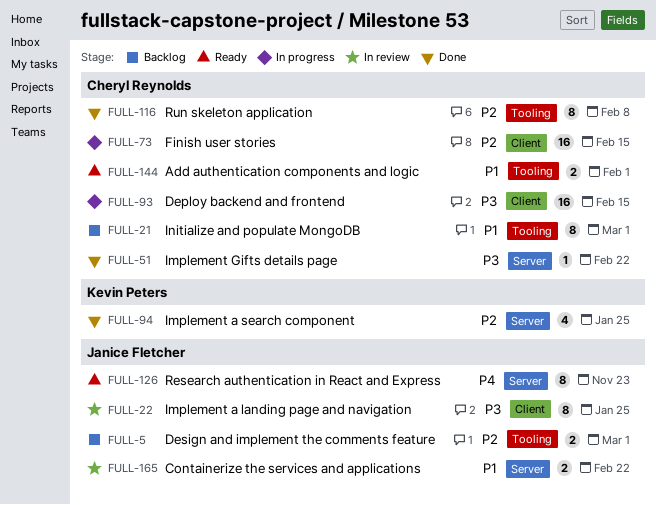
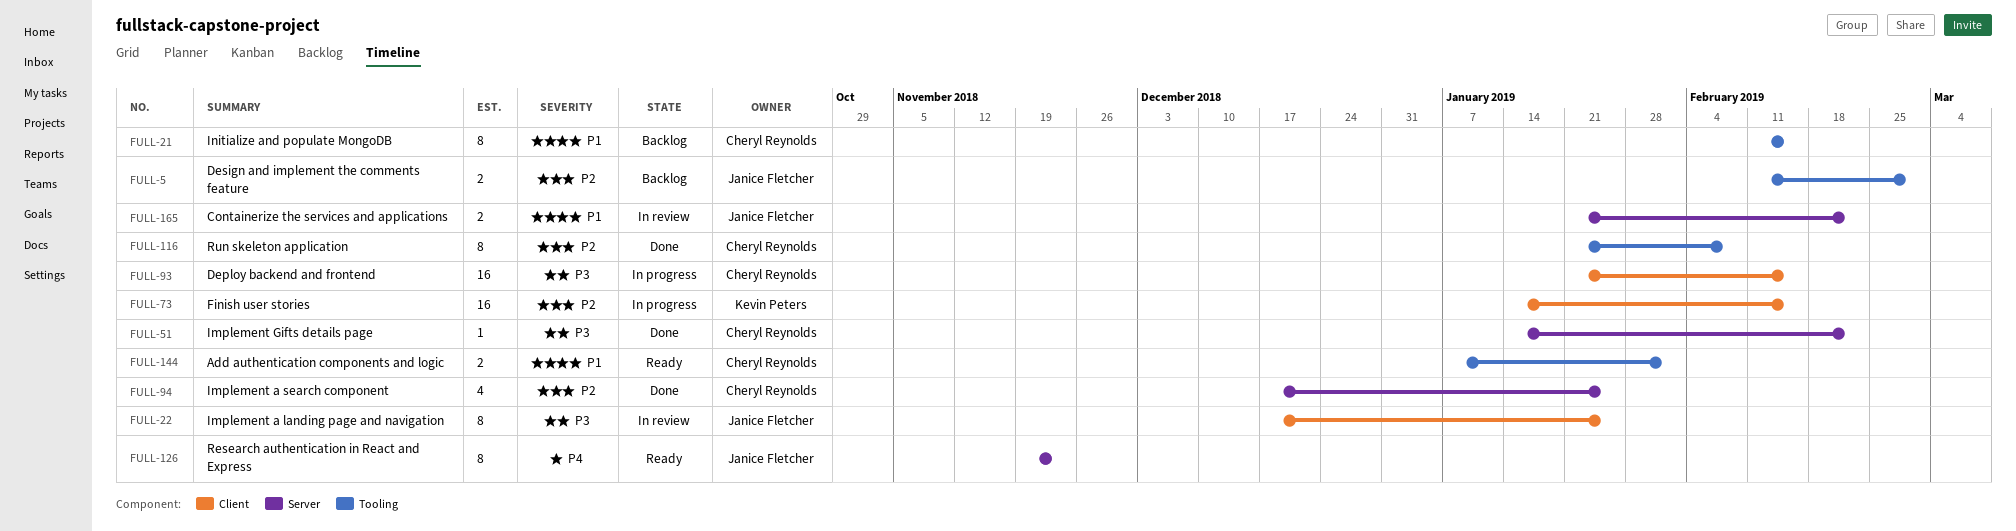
FULL-21, due: Mar 1 -> Feb 15
FULL-73, owner: Cheryl Reynolds -> Kevin Peters
FULL-94, owner: Kevin Peters -> Cheryl Reynolds

